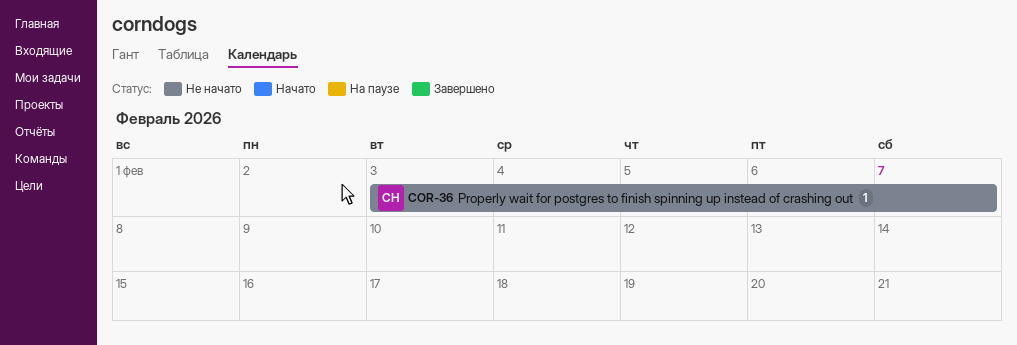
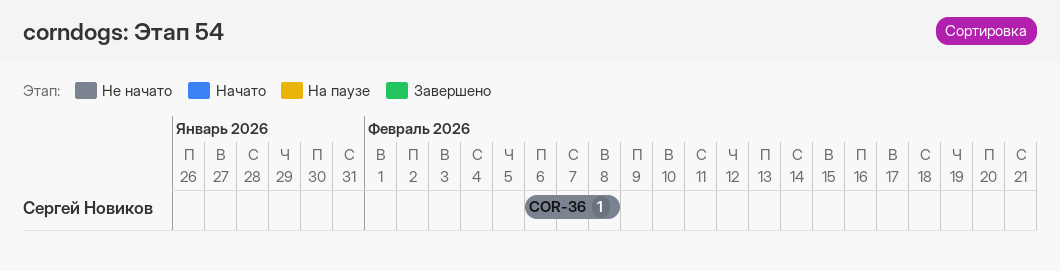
COR-36, start: Feb 3 -> Feb 6
COR-36, due: Feb 7 -> Feb 8

